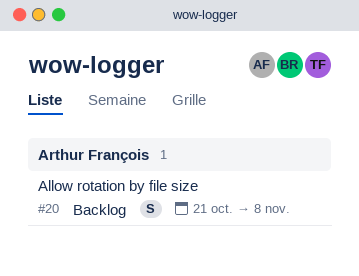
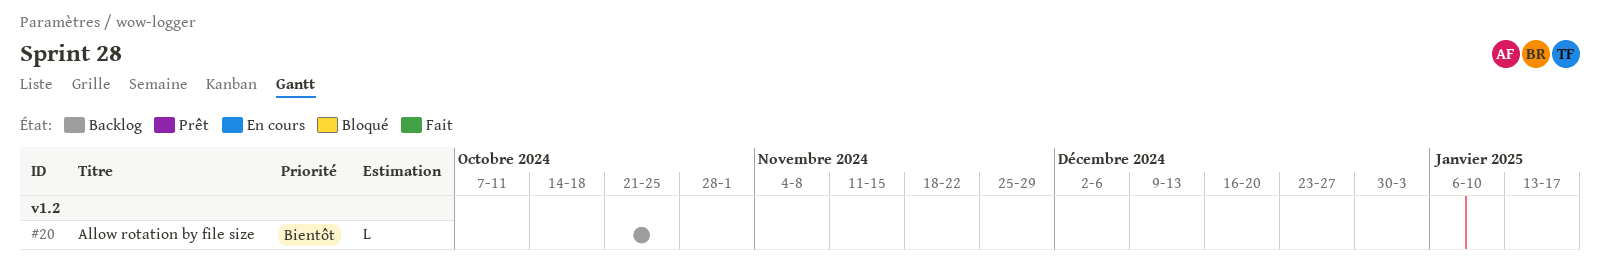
#20, estimate: S -> L
#20, due: Nov 8 -> Oct 25

